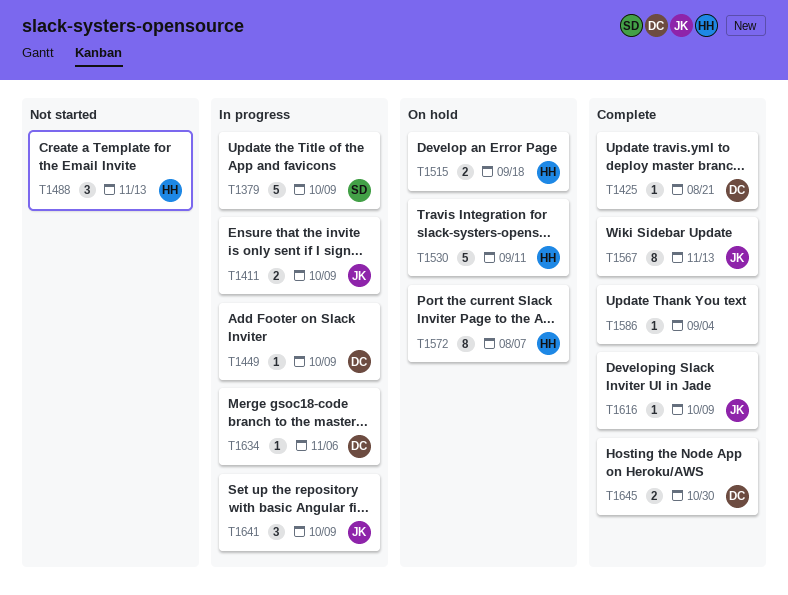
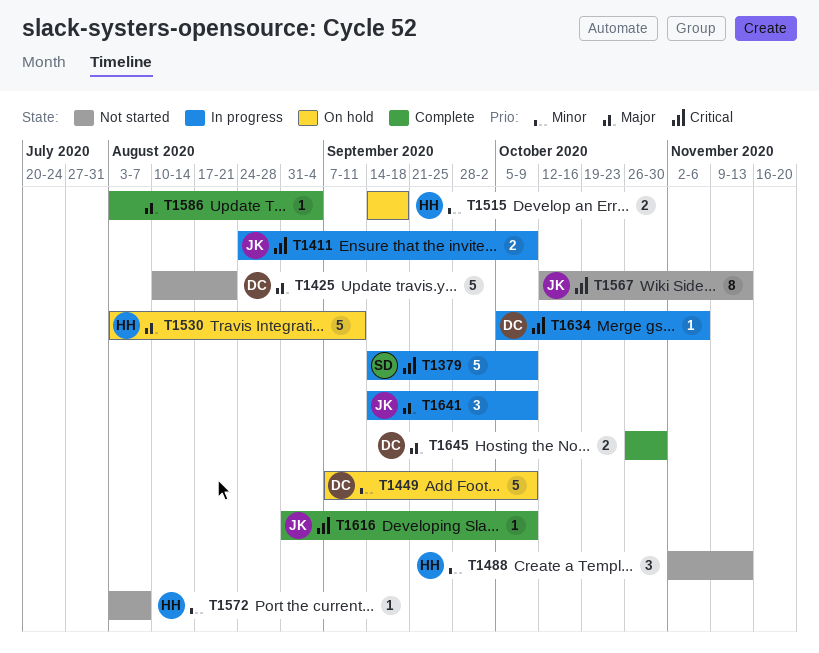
T1425, status: Complete -> Not started
T1425, estimate: 1 -> 5
T1449, status: In progress -> On hold
T1449, estimate: 1 -> 5
T1567, status: Complete -> Not started
T1572, status: On hold -> Not started
T1572, estimate: 8 -> 1

